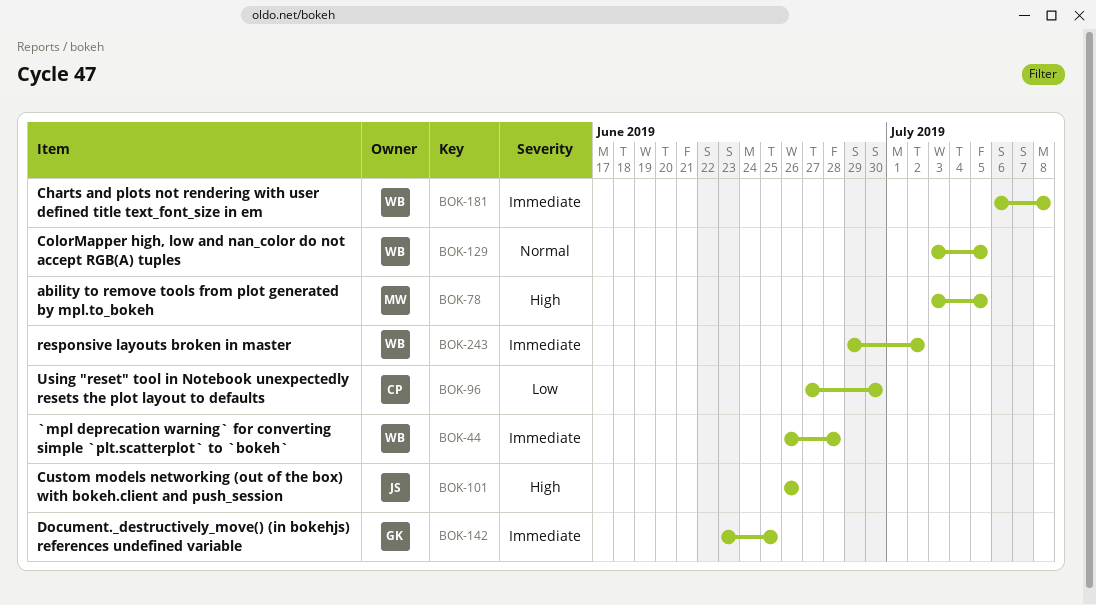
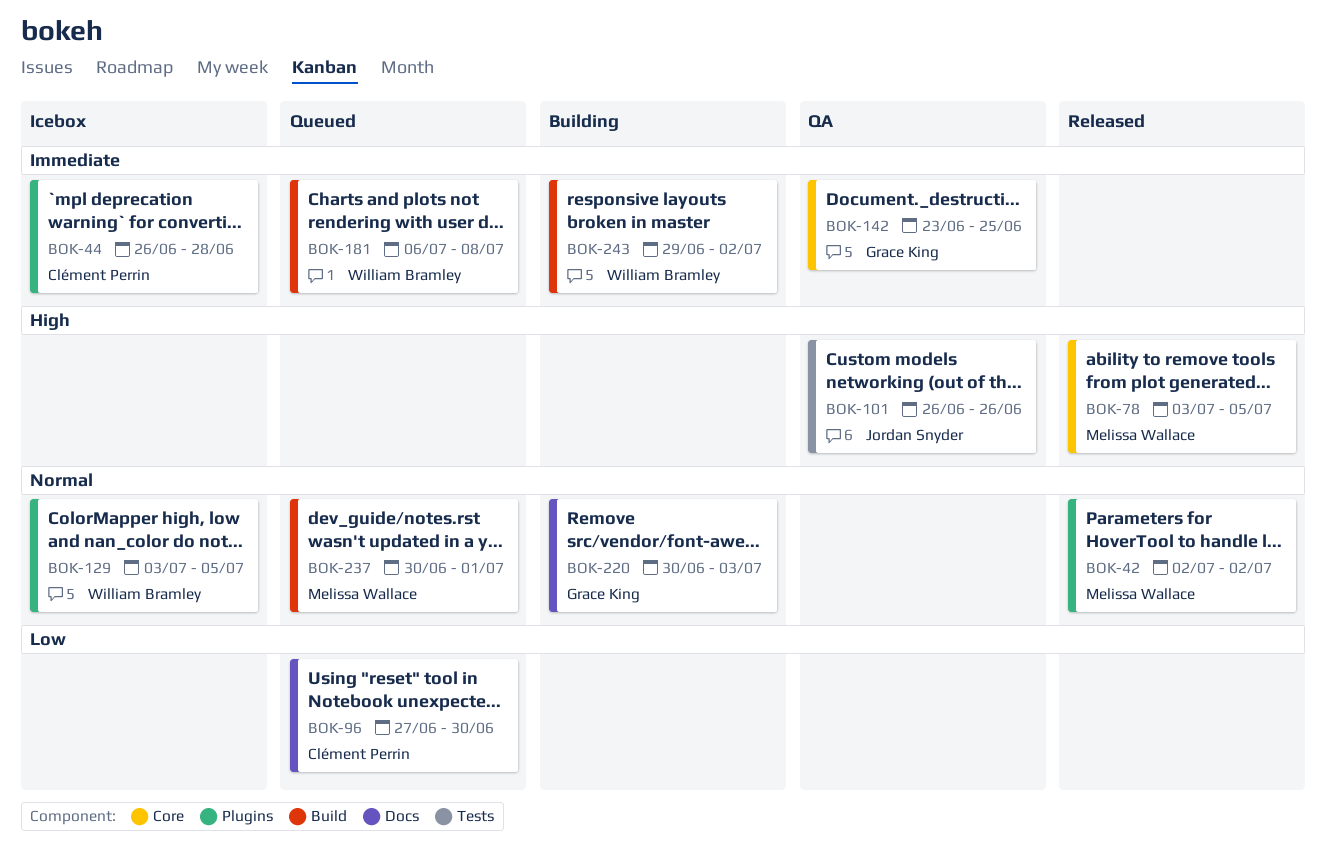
BOK-42: none -> present
BOK-44, owner: William Bramley -> Clément Perrin
BOK-220: none -> present
BOK-237: none -> present

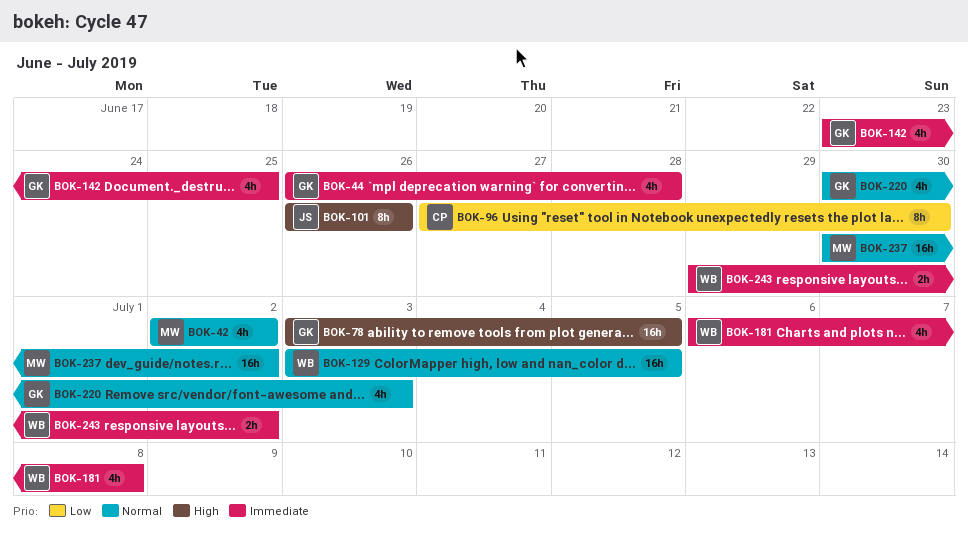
BOK-44, owner: Clément Perrin -> Grace King
BOK-78, owner: Melissa Wallace -> Grace King
BOK-237, due: Jul 1 -> Jul 2

